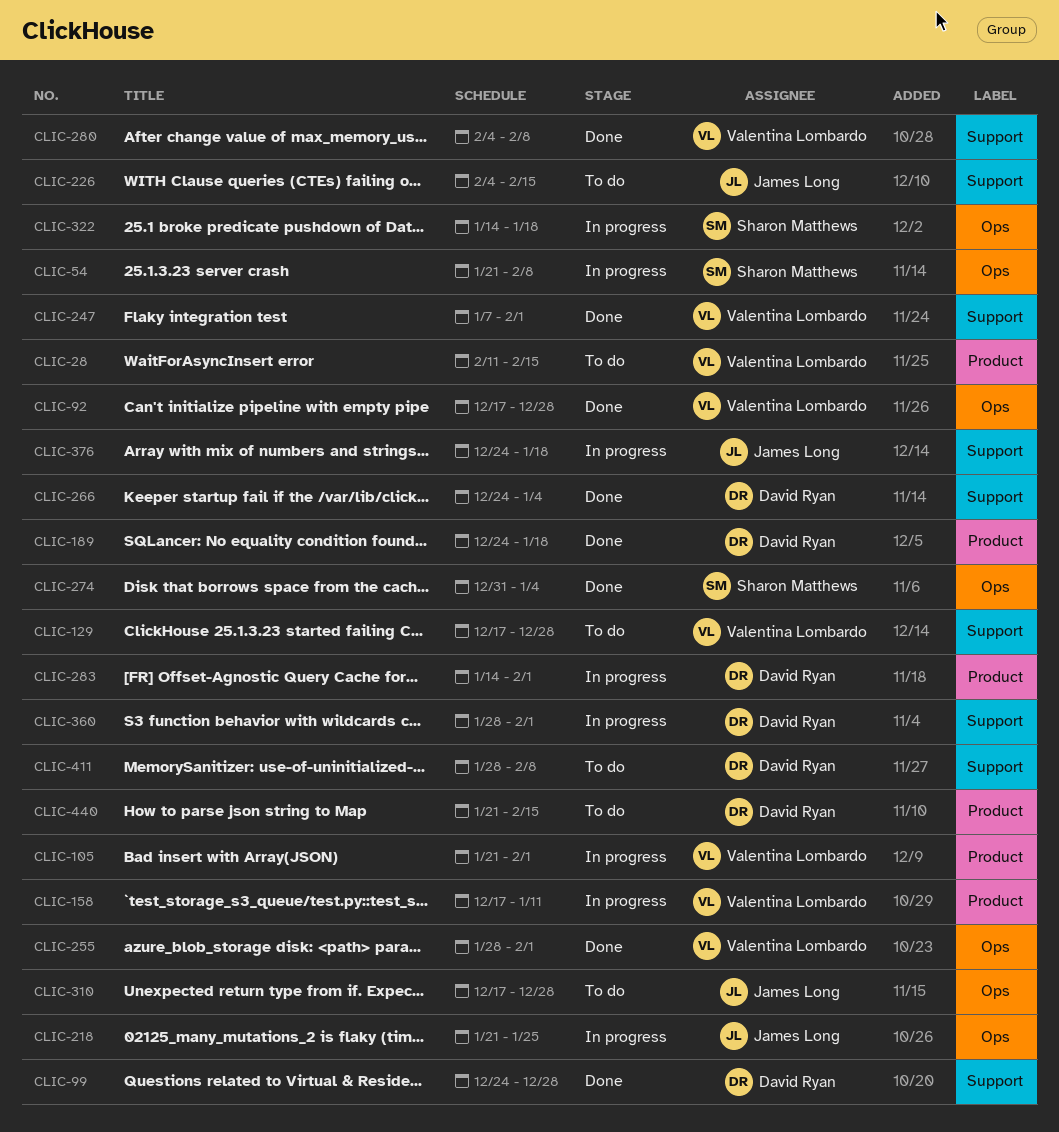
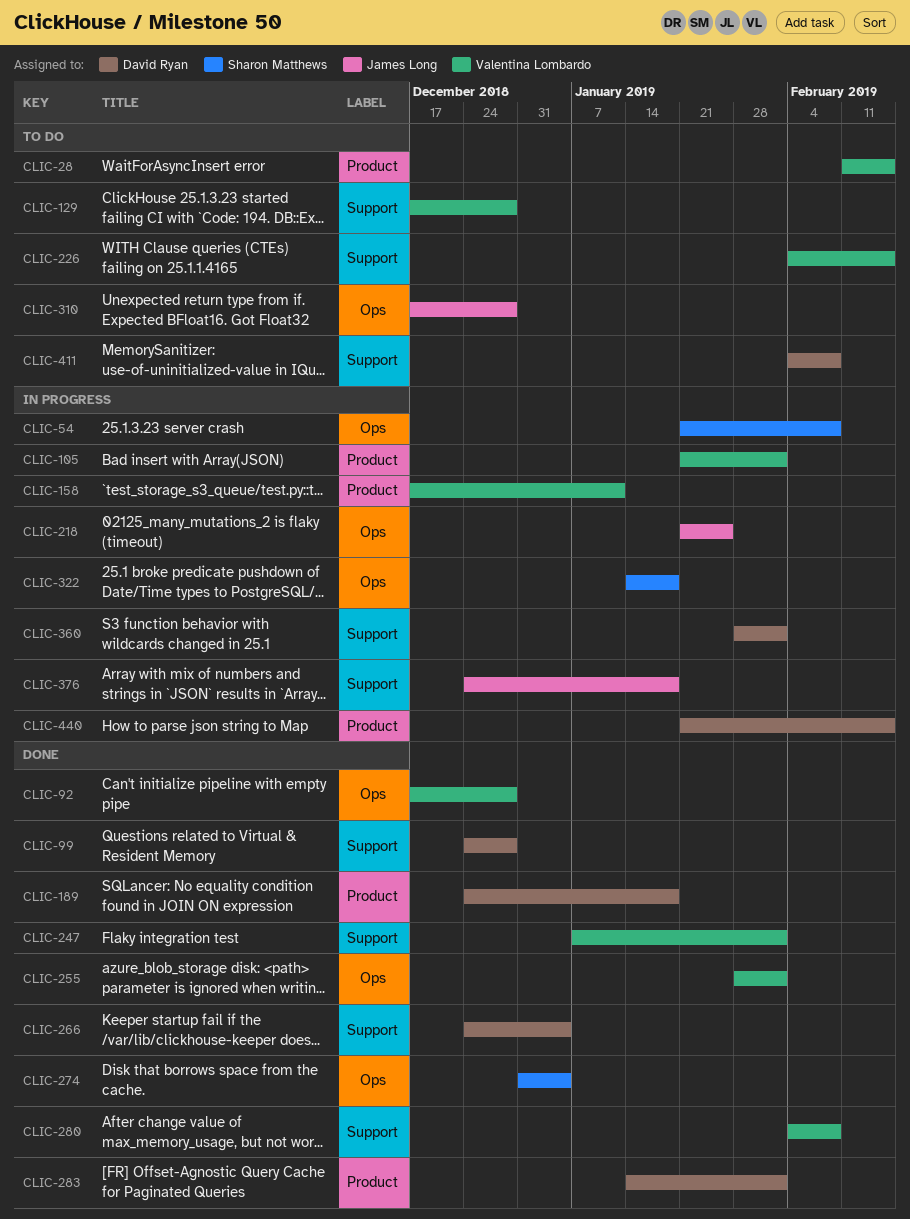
CLIC-226, owner: James Long -> Valentina Lombardo
CLIC-283, status: In progress -> Done
CLIC-411, start: Jan 28 -> Feb 4
CLIC-440, status: To do -> In progress

